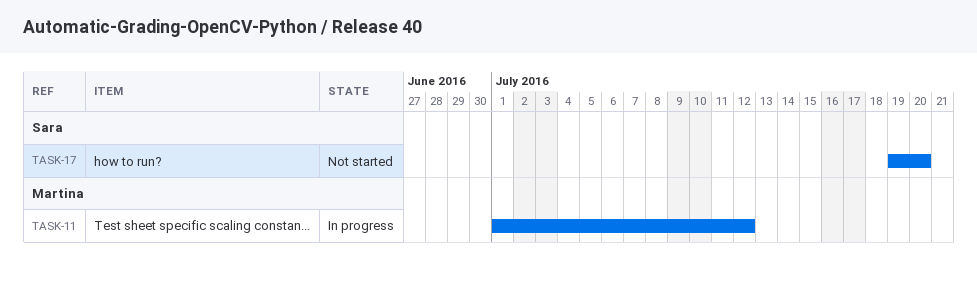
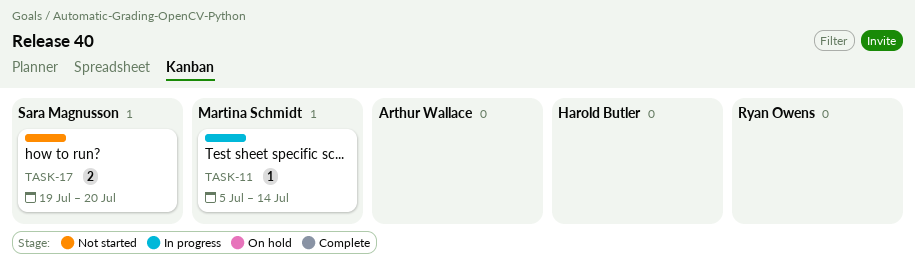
TASK-11, start: Jul 1 -> Jul 5
TASK-11, due: Jul 12 -> Jul 14

